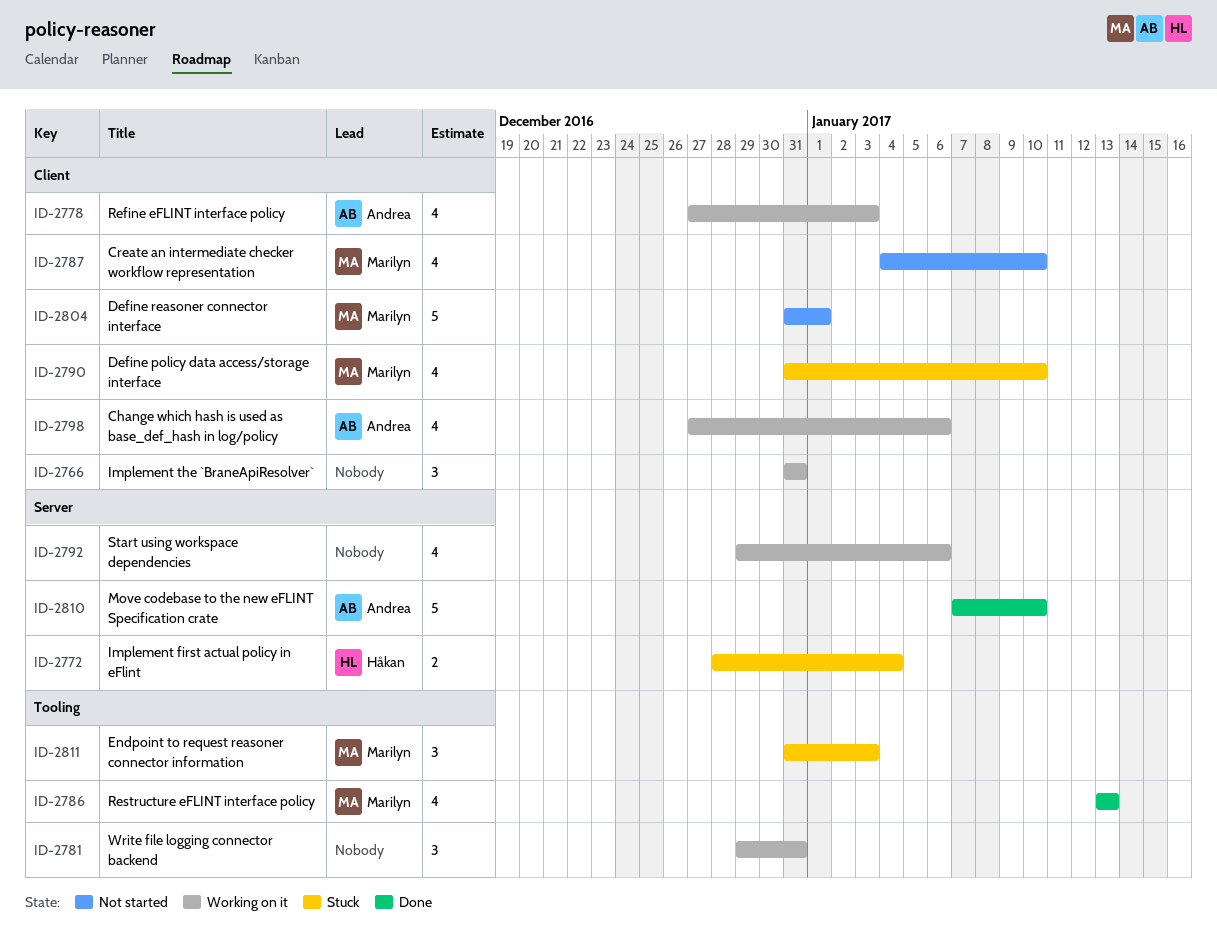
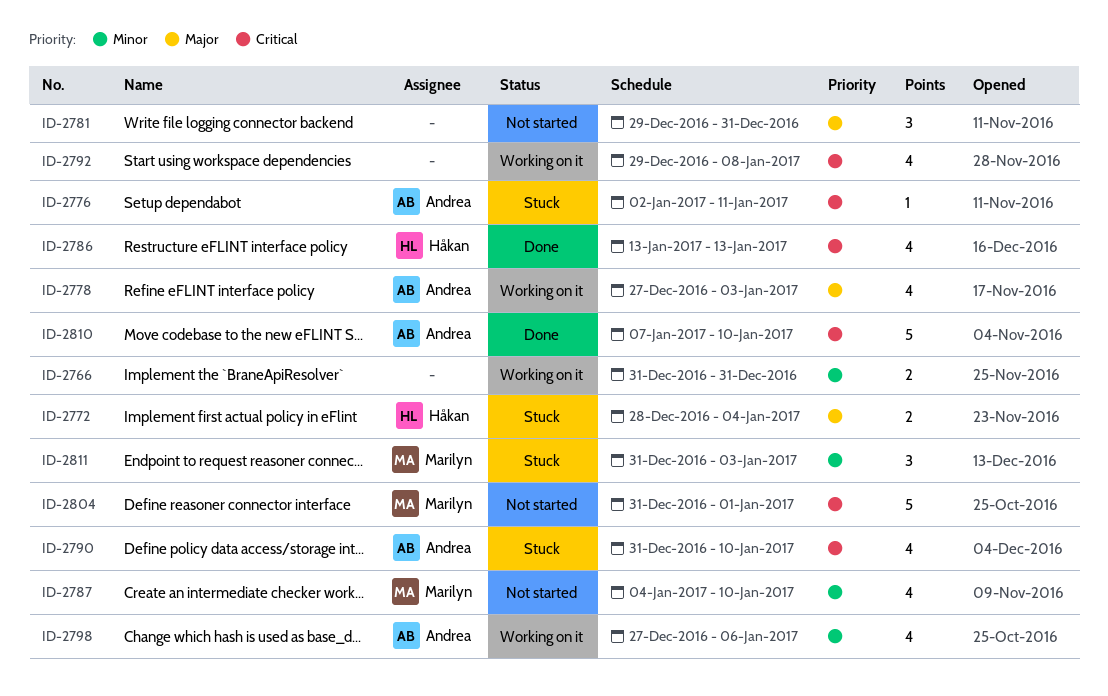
ID-2766, estimate: 3 -> 2
ID-2776: none -> present
ID-2781, status: Working on it -> Not started
ID-2786, owner: Marilyn -> Håkan
ID-2790, owner: Marilyn -> Andrea
ID-2792, due: Jan 6 -> Jan 8

